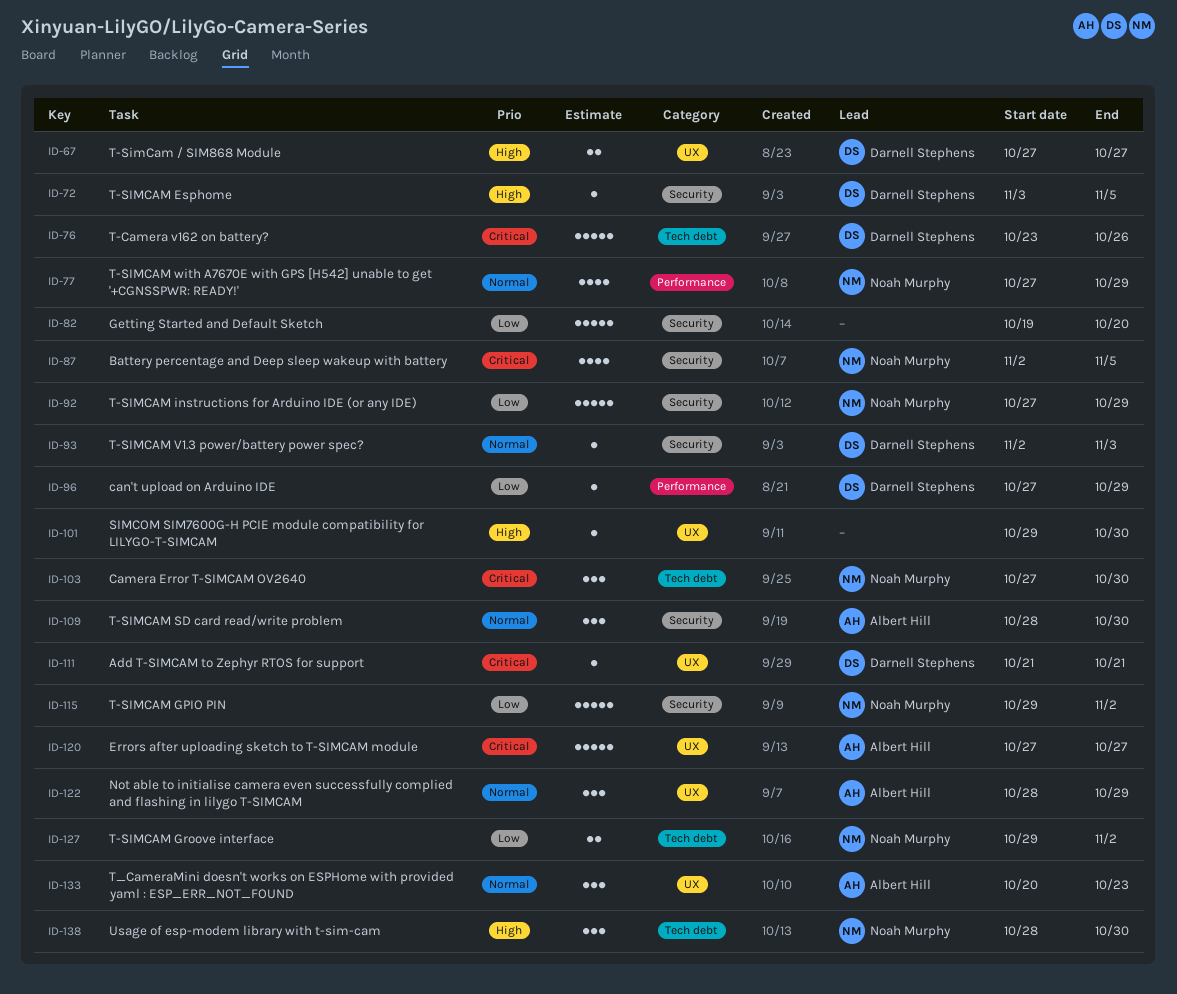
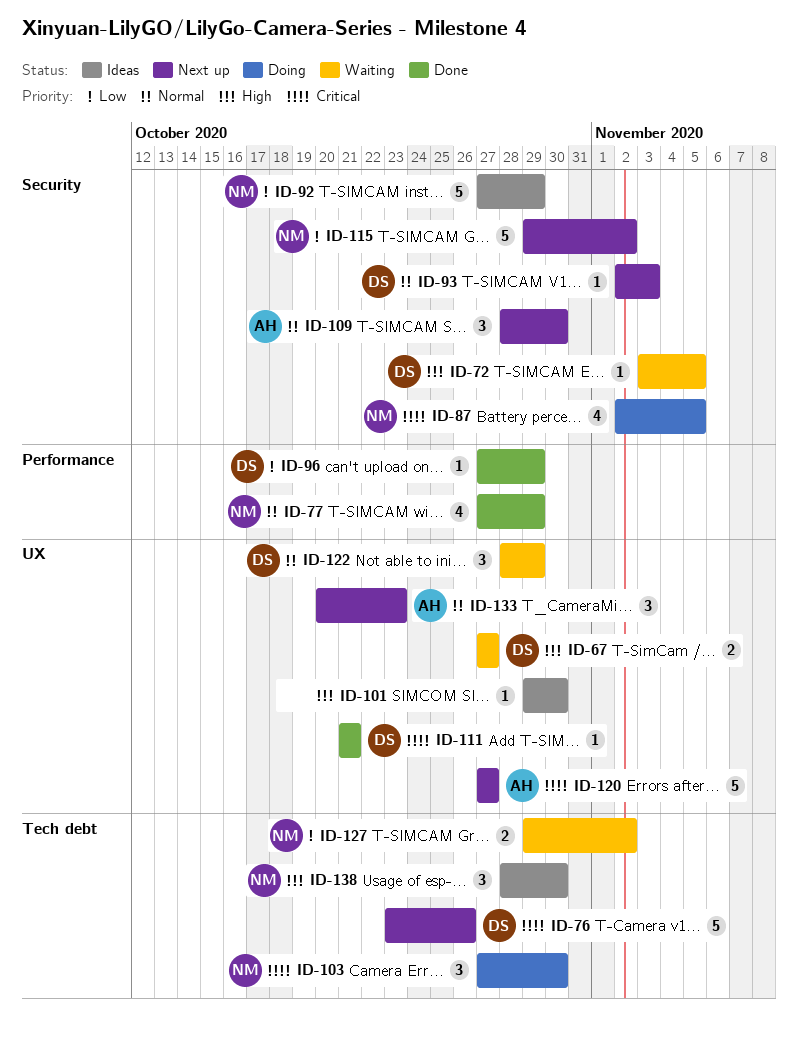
ID-82: present -> none
ID-122, owner: Albert Hill -> Darnell Stephens

